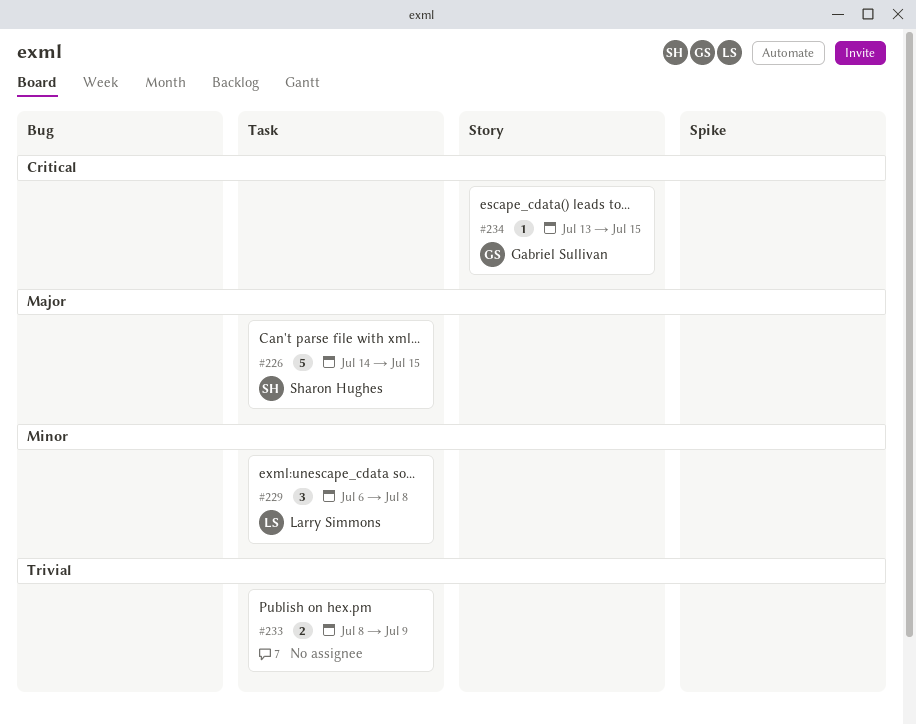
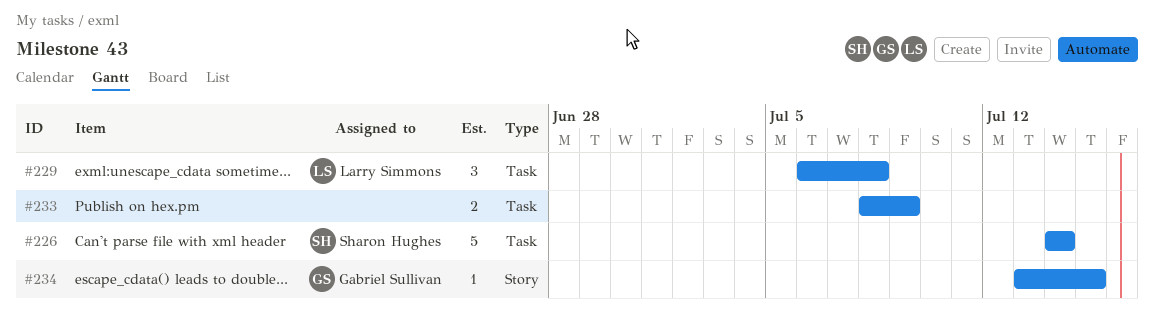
#226, due: Jul 15 -> Jul 14

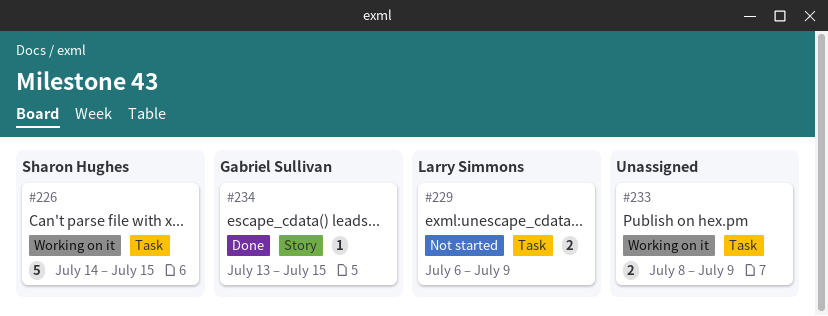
#226, due: Jul 14 -> Jul 15
#229, estimate: 3 -> 2
#229, due: Jul 8 -> Jul 9

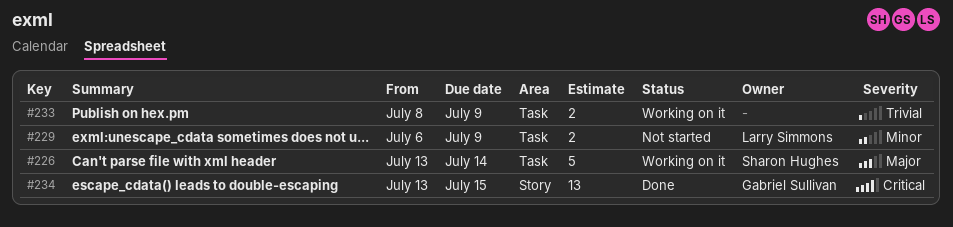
#226, start: Jul 14 -> Jul 13
#226, due: Jul 15 -> Jul 14
#234, estimate: 1 -> 13

